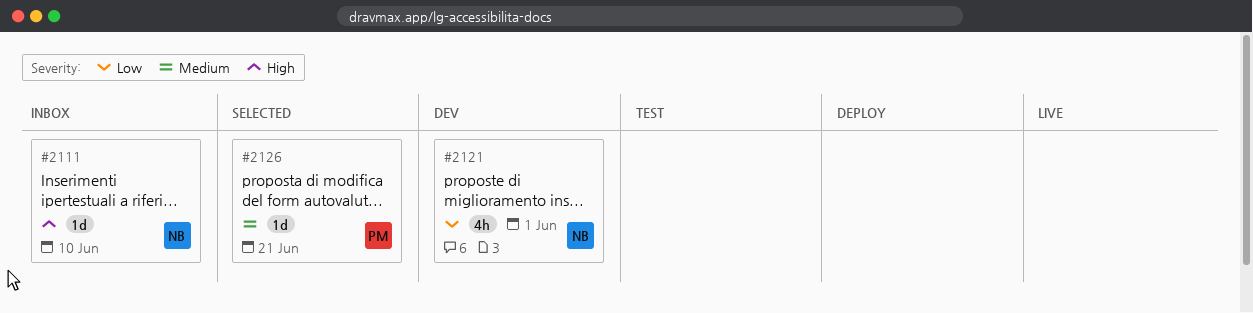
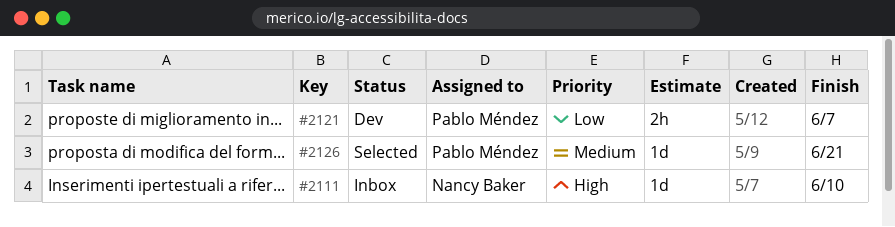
#2121, owner: Nancy Baker -> Pablo Méndez
#2121, estimate: 4h -> 2h
#2121, due: Jun 1 -> Jun 7

